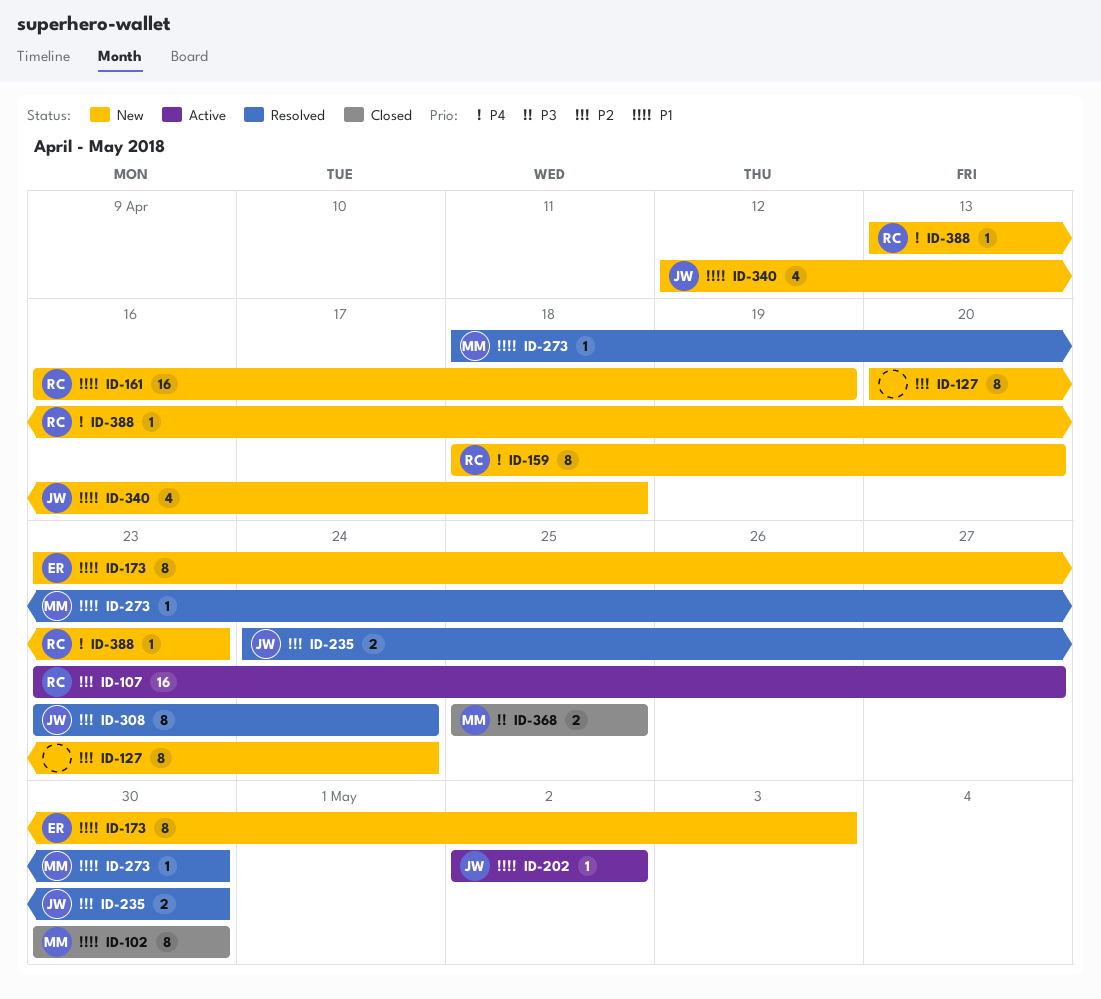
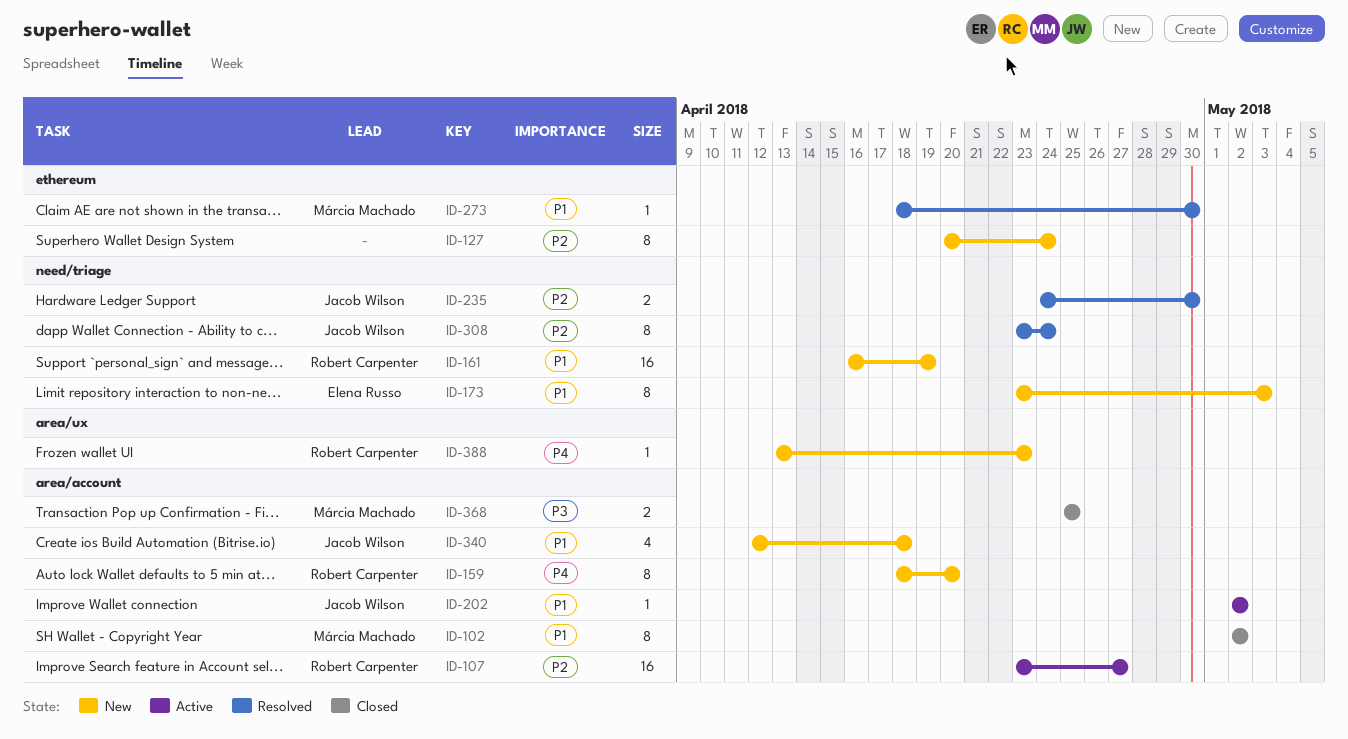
ID-102, start: Apr 30 -> May 2
ID-102, due: Apr 30 -> May 2

